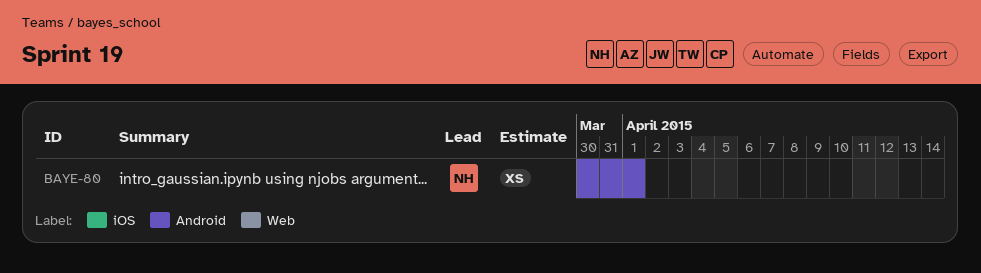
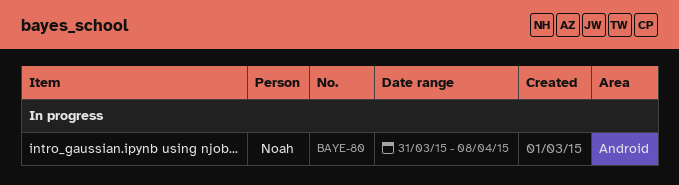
BAYE-80, start: Mar 30 -> Mar 31
BAYE-80, due: Apr 1 -> Apr 8

